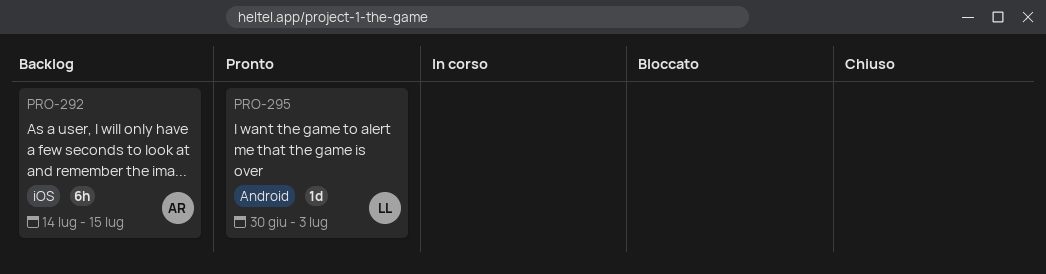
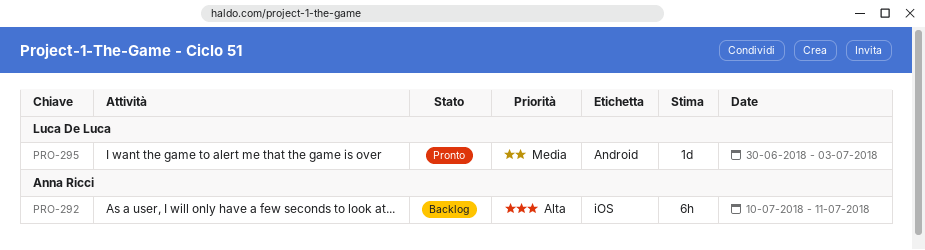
PRO-292, start: Jul 14 -> Jul 10
PRO-292, due: Jul 15 -> Jul 11

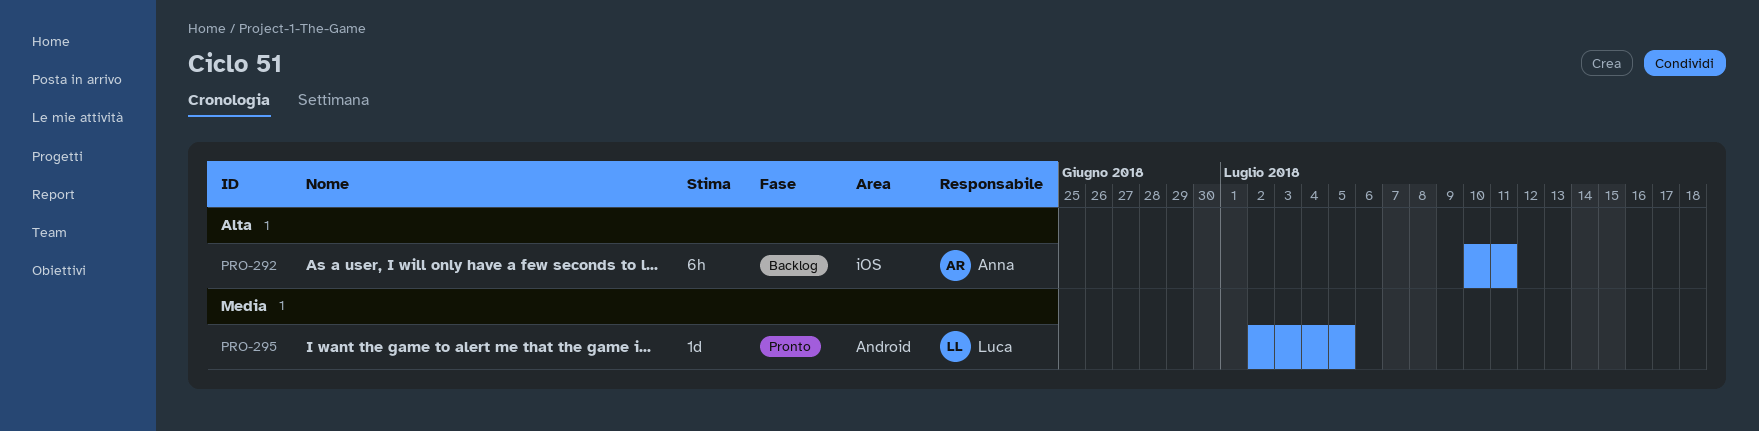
PRO-295, start: Jun 30 -> Jul 2
PRO-295, due: Jul 3 -> Jul 5

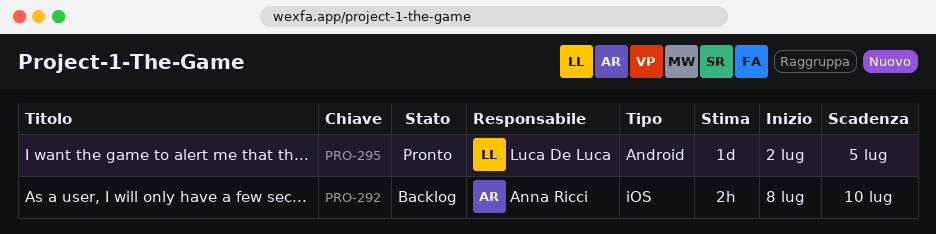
PRO-292, estimate: 6h -> 2h
PRO-292, start: Jul 10 -> Jul 8
PRO-292, due: Jul 11 -> Jul 10

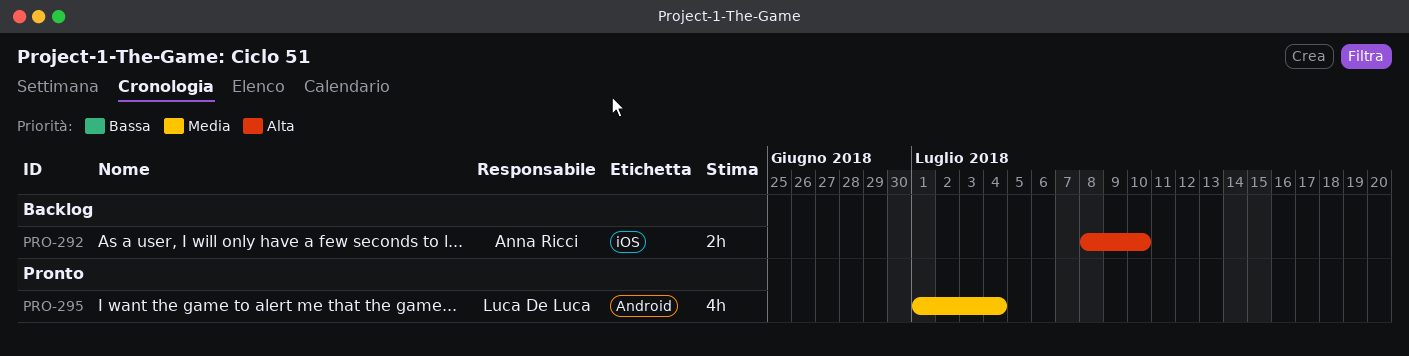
PRO-295, estimate: 1d -> 4h
PRO-295, start: Jul 2 -> Jul 1
PRO-295, due: Jul 5 -> Jul 4

